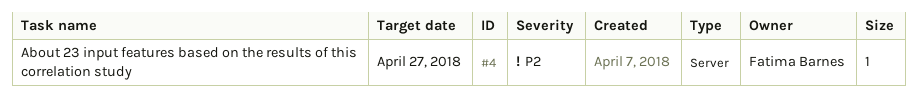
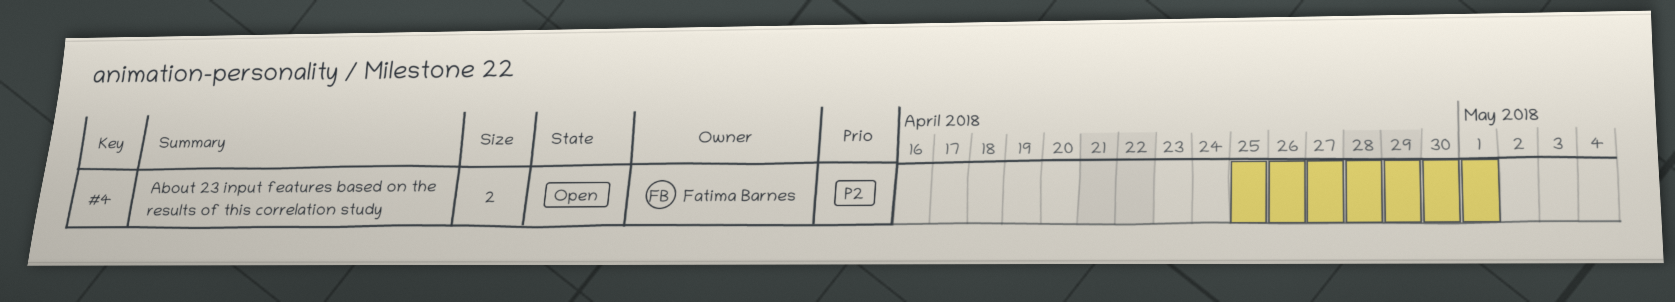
#4, estimate: 1 -> 2
#4, due: Apr 27 -> May 1

